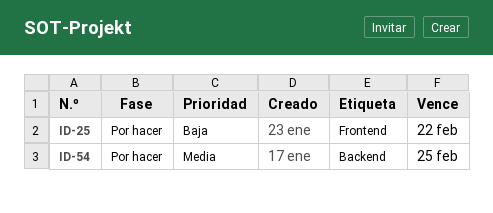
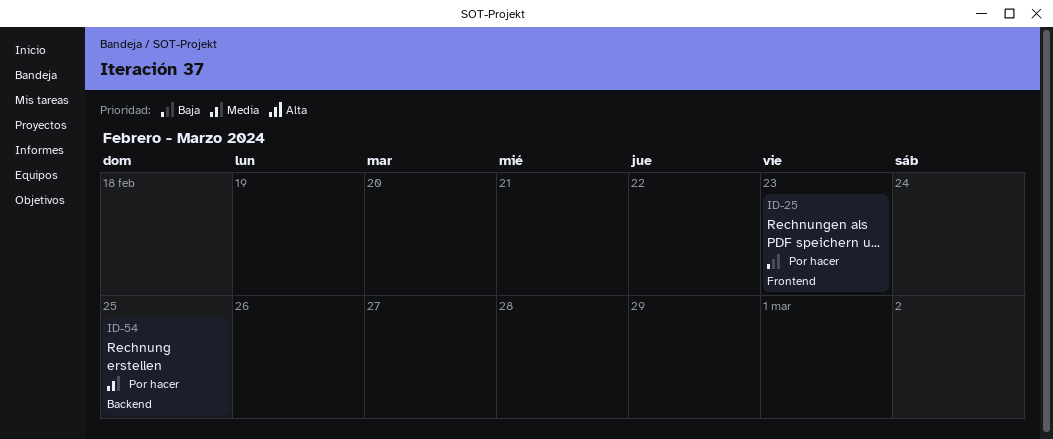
ID-25, due: Feb 22 -> Feb 23

